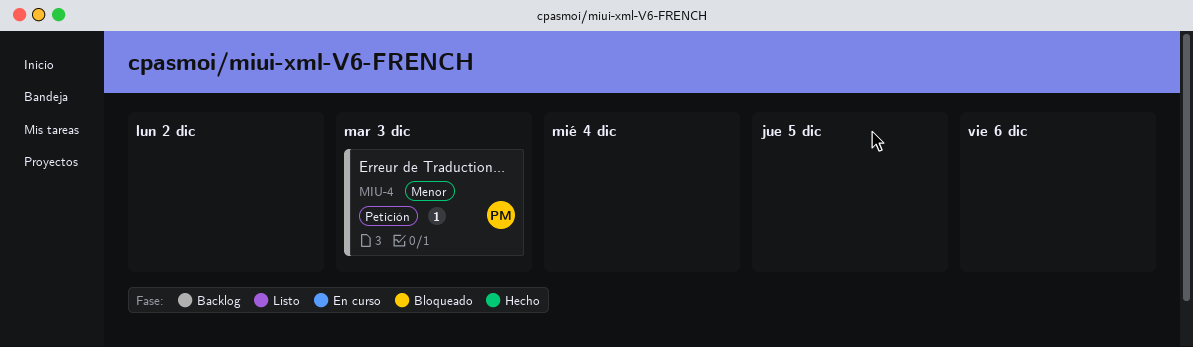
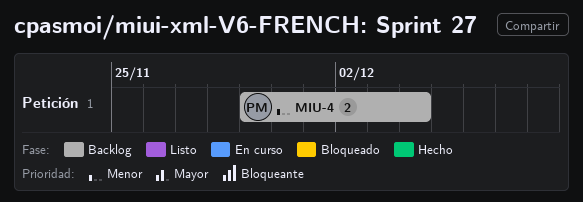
MIU-4, estimate: 1 -> 2
MIU-4, due: Dec 3 -> Dec 4

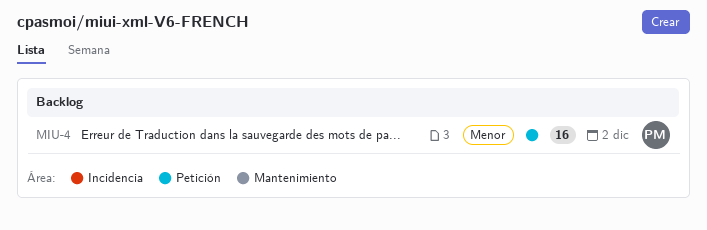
MIU-4, estimate: 2 -> 16
MIU-4, due: Dec 4 -> Dec 2

